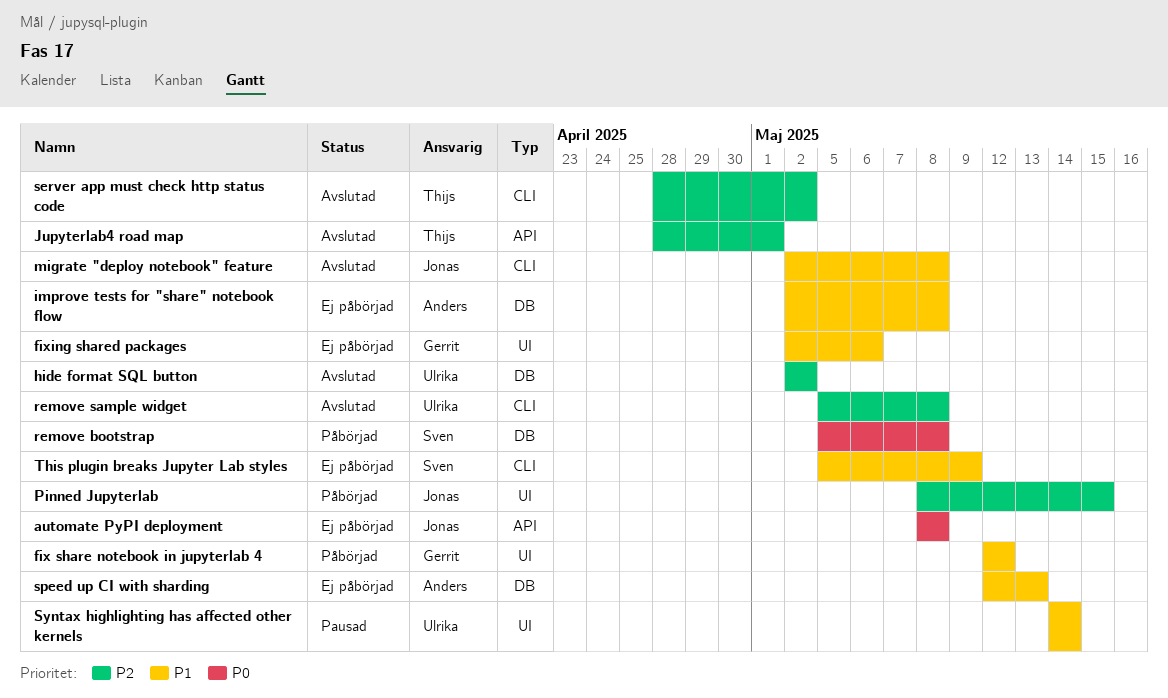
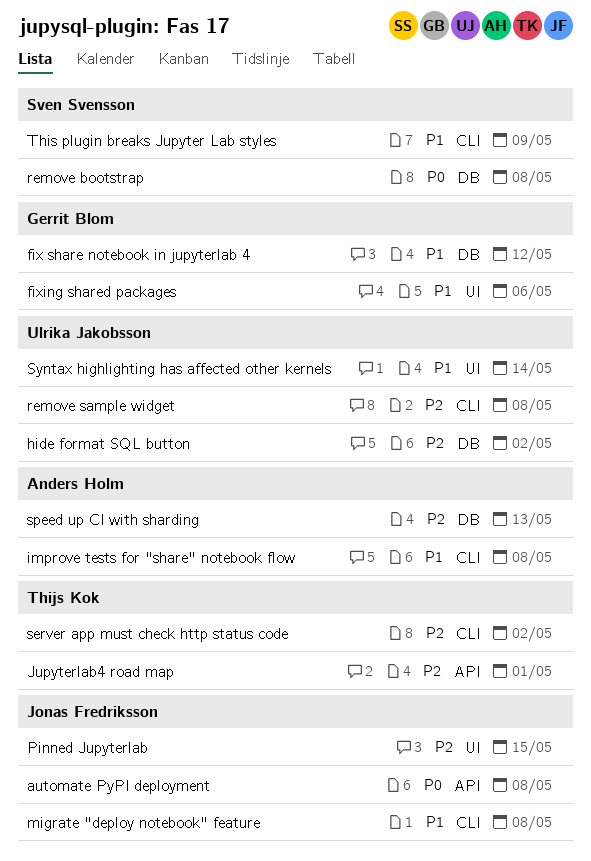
fix share notebook in jupyterlab 4, label: UI -> DB
improve tests for "share" notebook flow, label: DB -> CLI
speed up CI with sharding, priority: P1 -> P2

